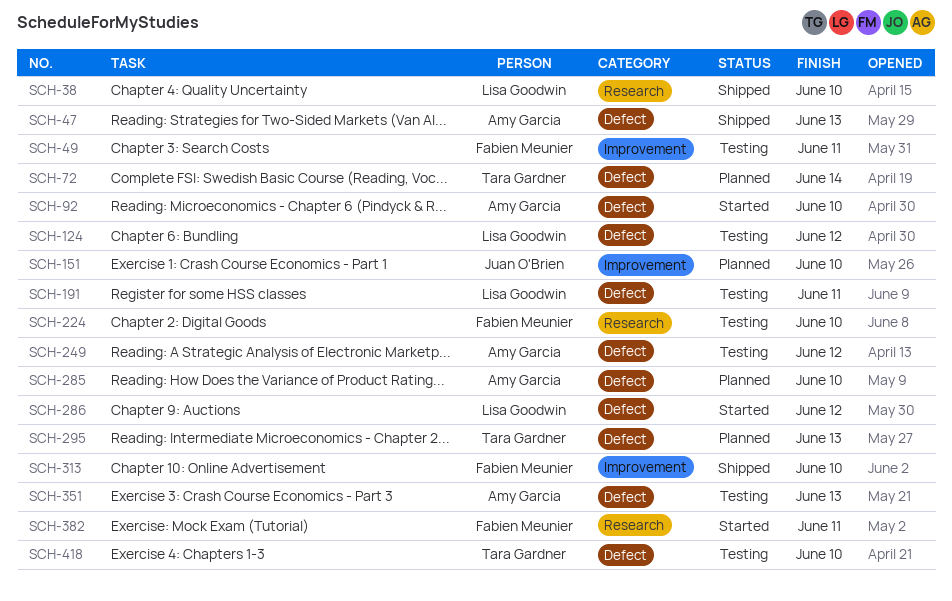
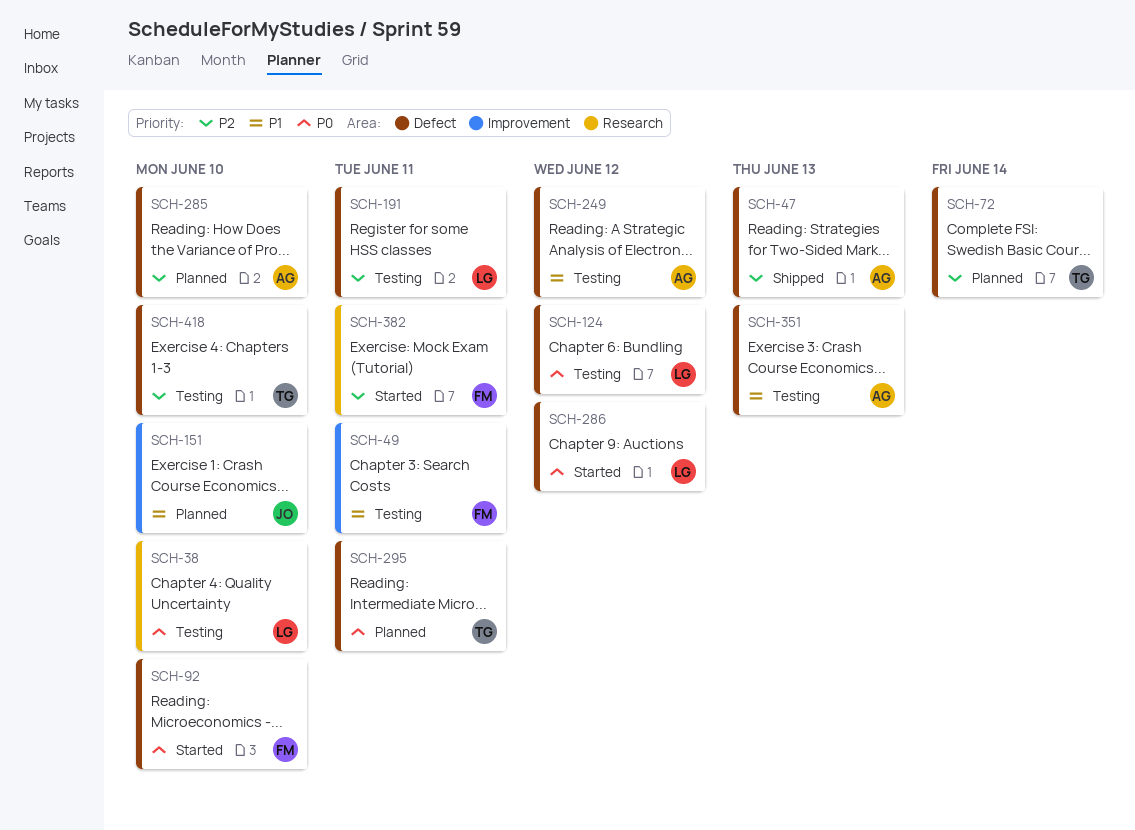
SCH-38, status: Shipped -> Testing
SCH-92, owner: Amy Garcia -> Fabien Meunier
SCH-224: present -> none
SCH-295, due: Jun 13 -> Jun 11
SCH-313: present -> none

